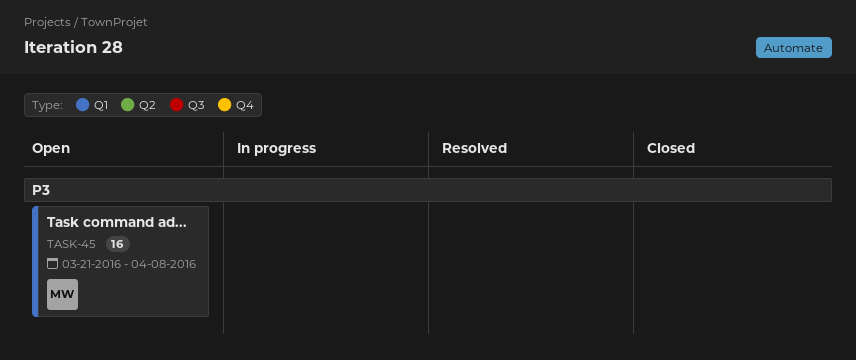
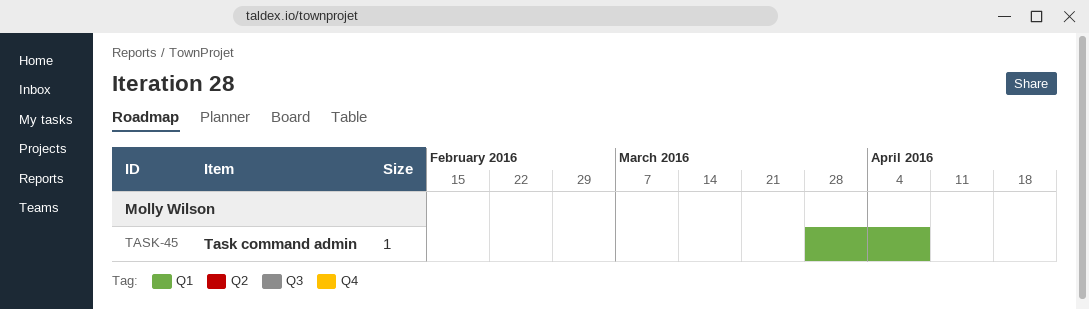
TASK-45, estimate: 16 -> 1
TASK-45, start: Mar 21 -> Mar 28

